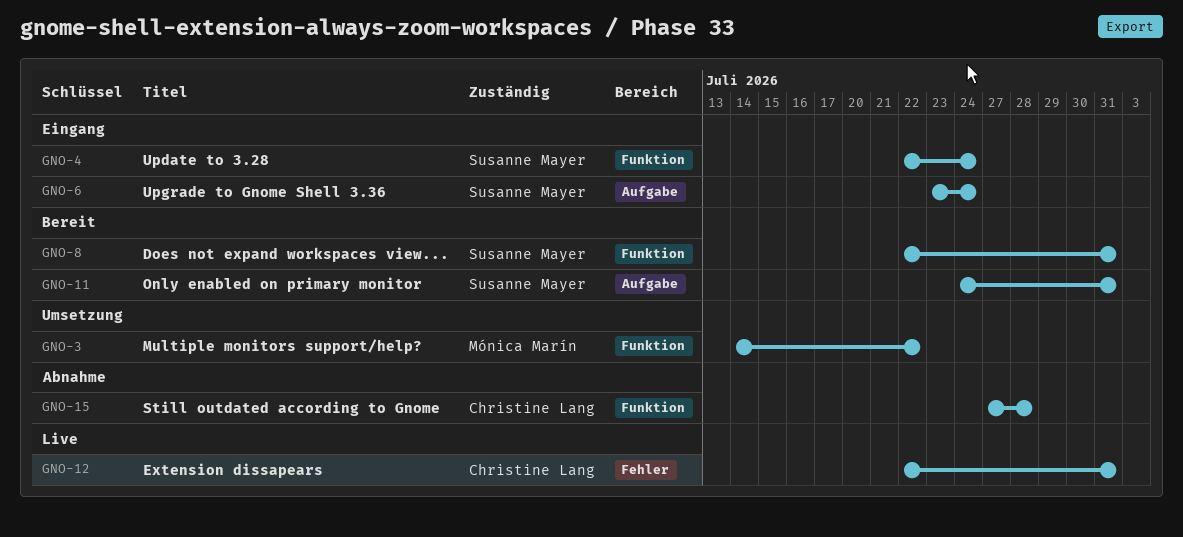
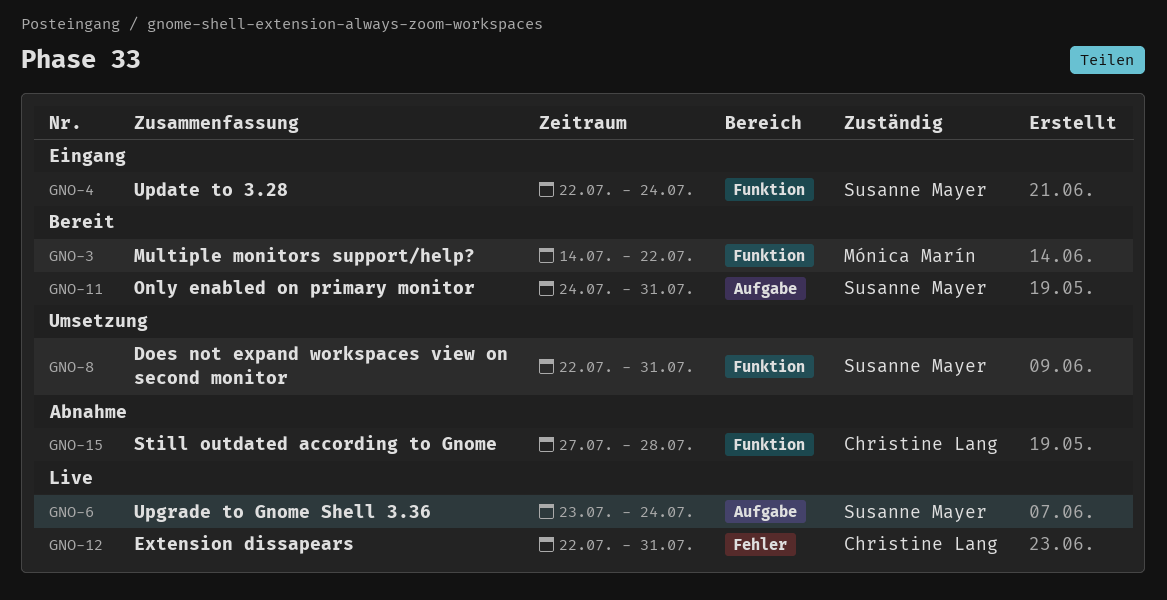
GNO-3, status: Umsetzung -> Bereit
GNO-6, status: Eingang -> Live
GNO-8, status: Bereit -> Umsetzung

